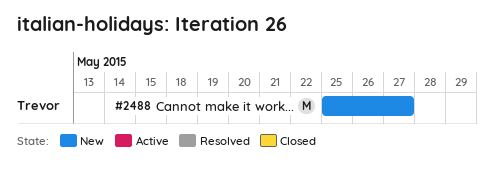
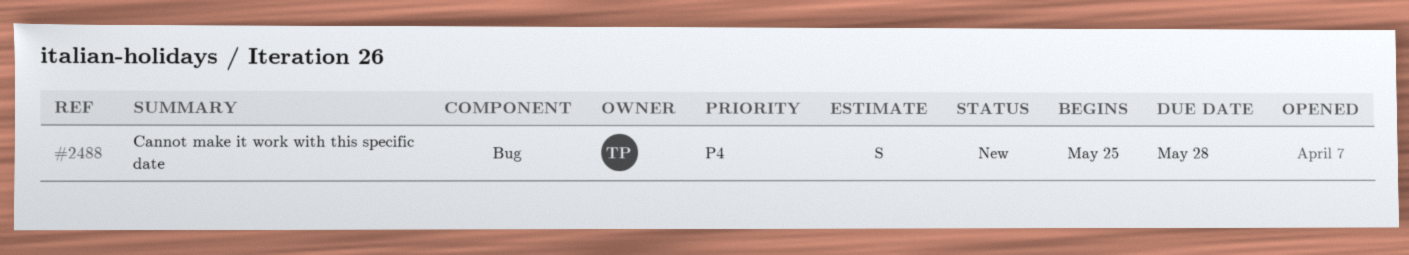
#2488, estimate: M -> S
#2488, due: May 27 -> May 28

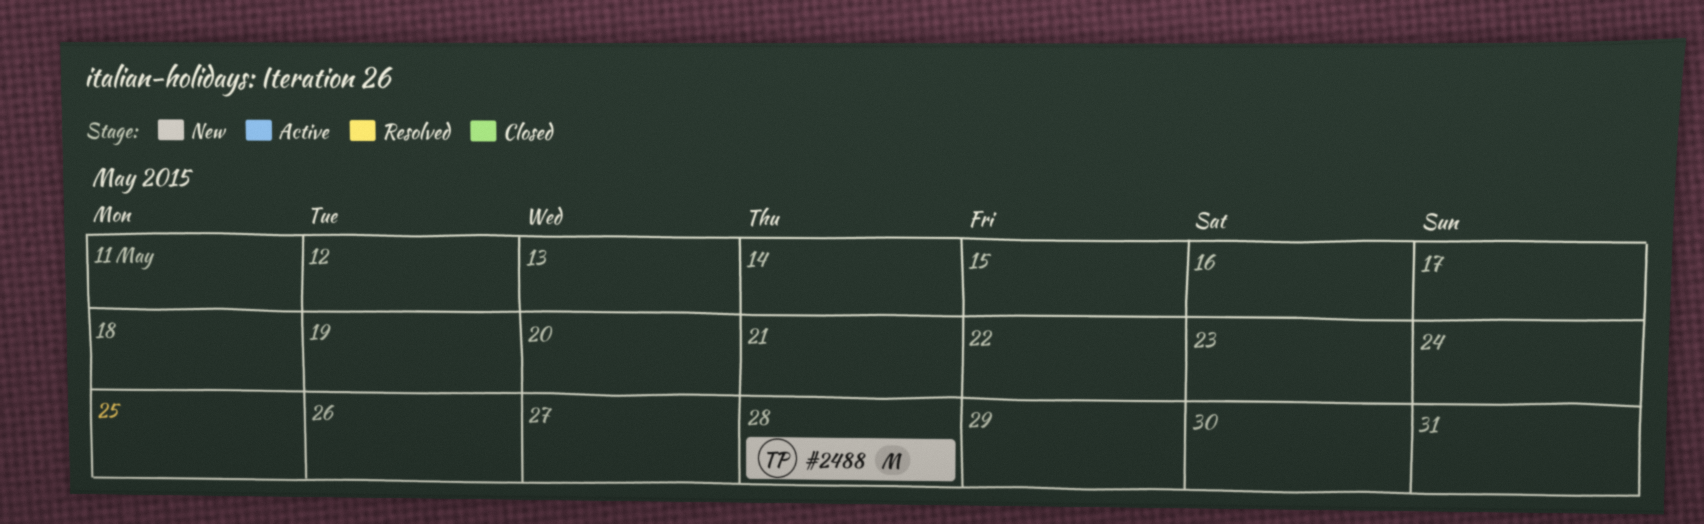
#2488, estimate: S -> M
#2488, start: May 25 -> May 28

